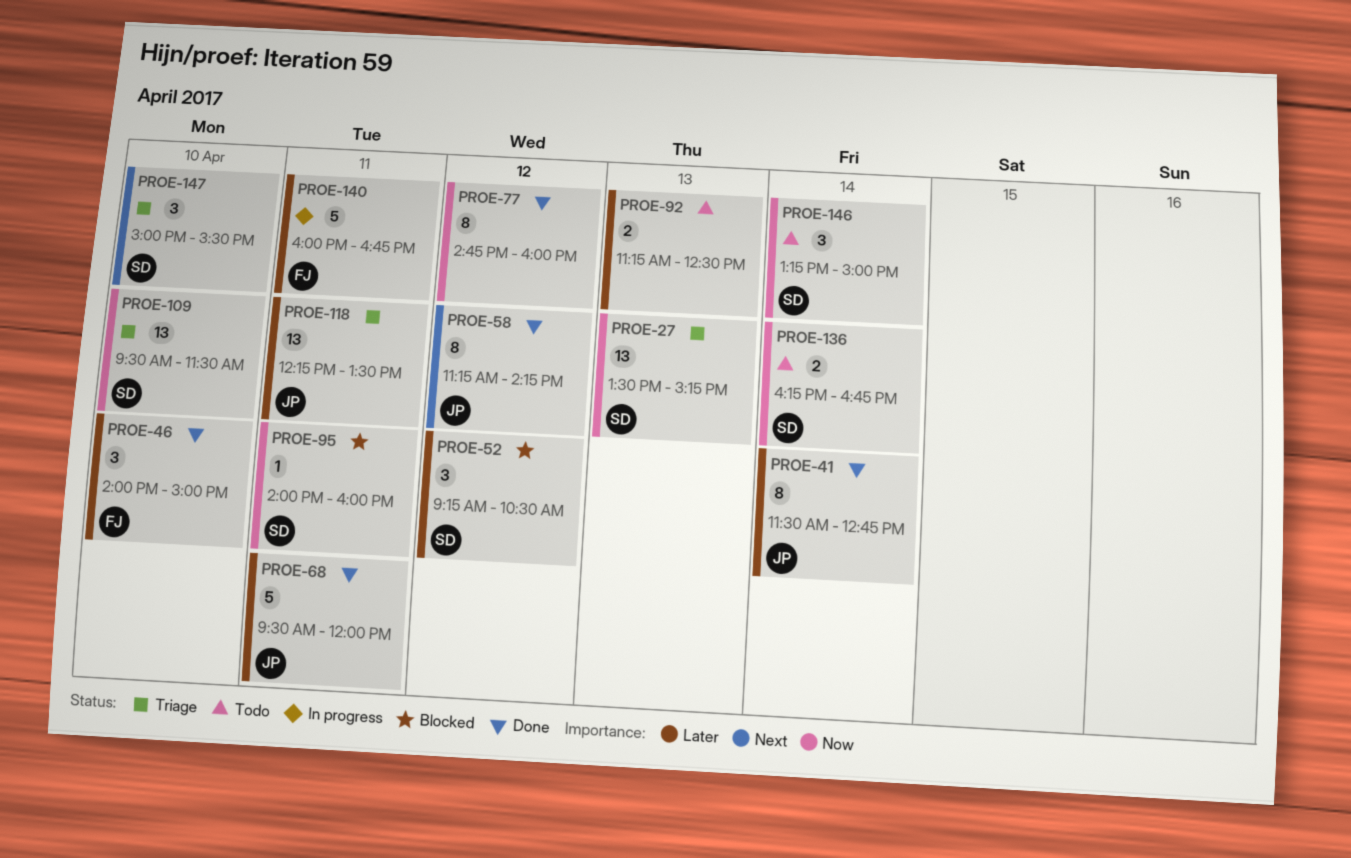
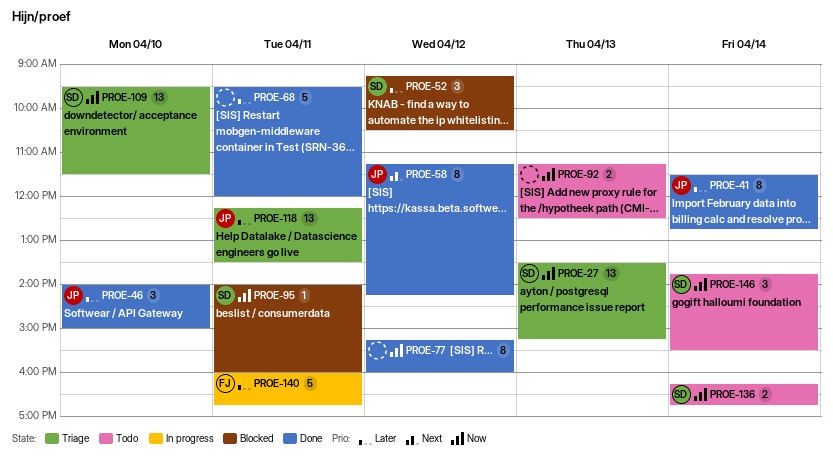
PROE-46, owner: FJ -> JP
PROE-68, owner: JP -> none
PROE-77, begins: 14:45 -> 15:15
PROE-92, priority: Later -> Now
PROE-146, begins: 13:15 -> 13:45
PROE-146, ends: 15:00 -> 15:30
PROE-147: present -> none

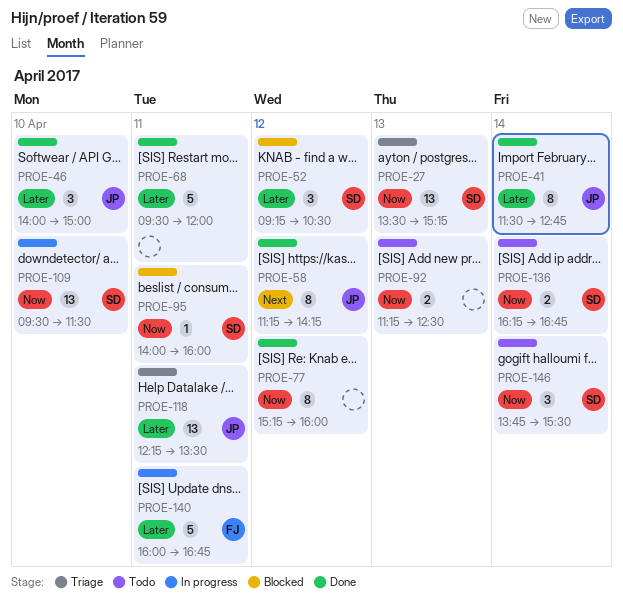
PROE-109, status: Triage -> In progress

